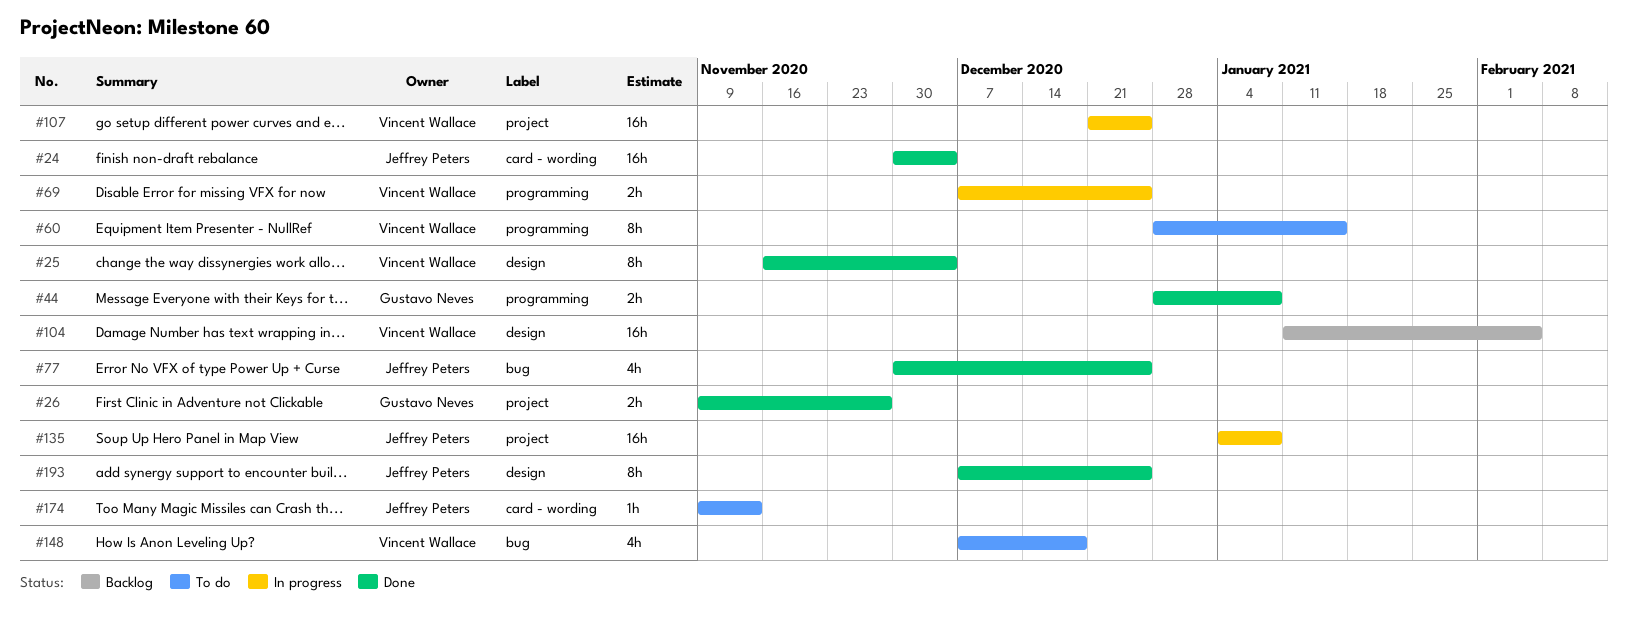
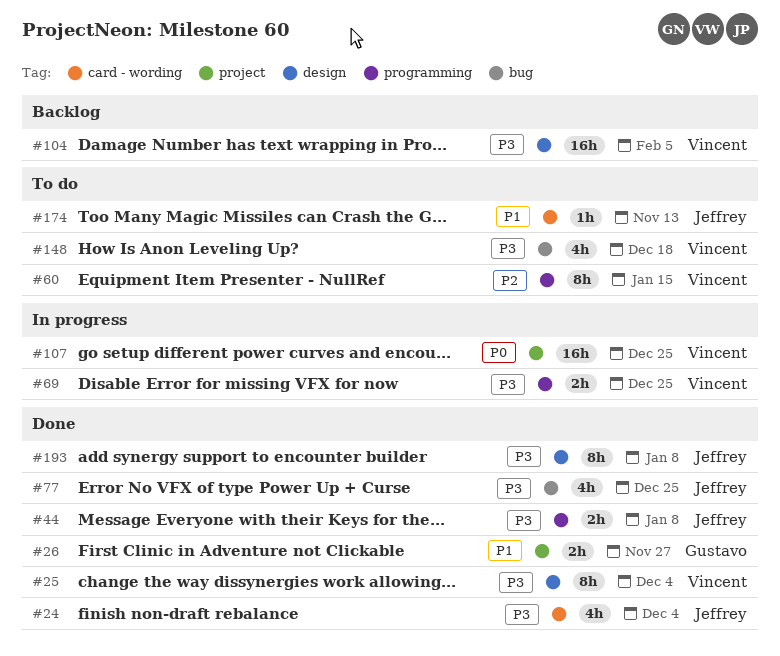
#24, estimate: 16h -> 4h
#44, owner: Gustavo Neves -> Jeffrey Peters
#135: present -> none
#193, due: Dec 25 -> Jan 8

